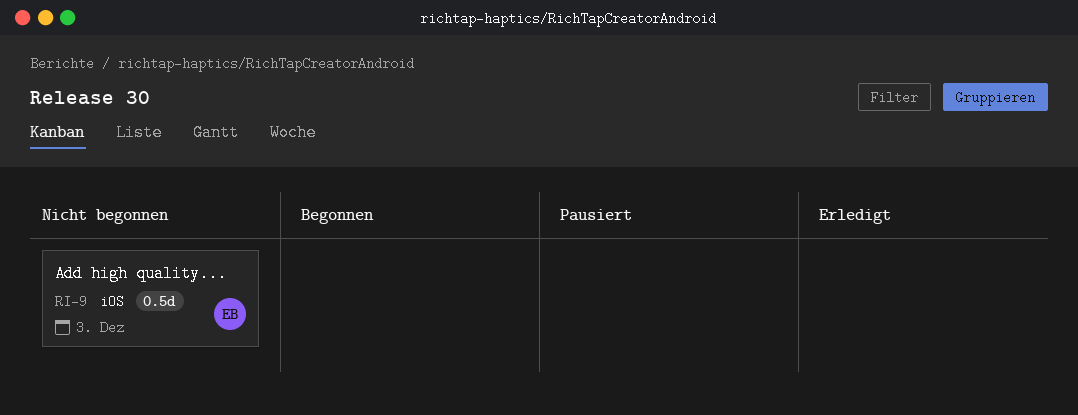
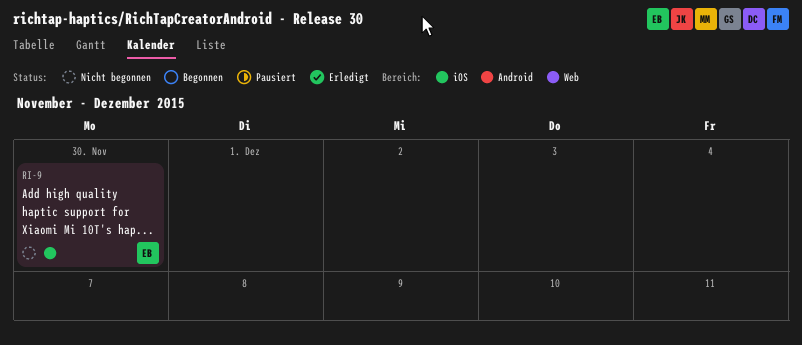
RI-9, due: Dec 3 -> Nov 30

